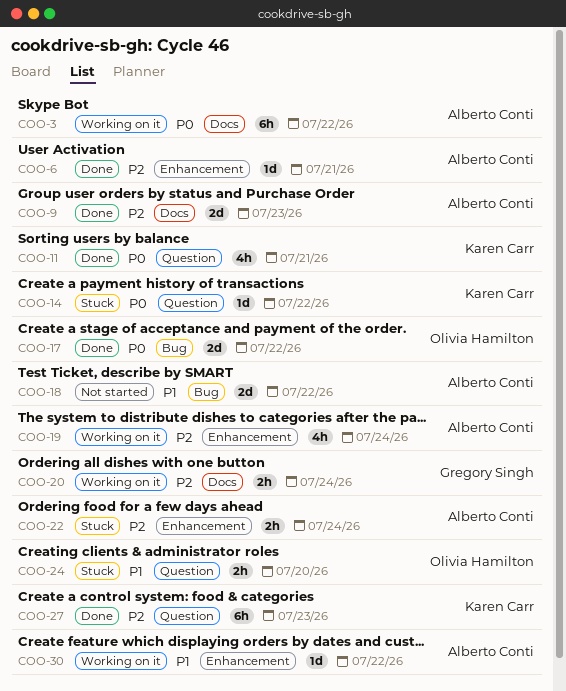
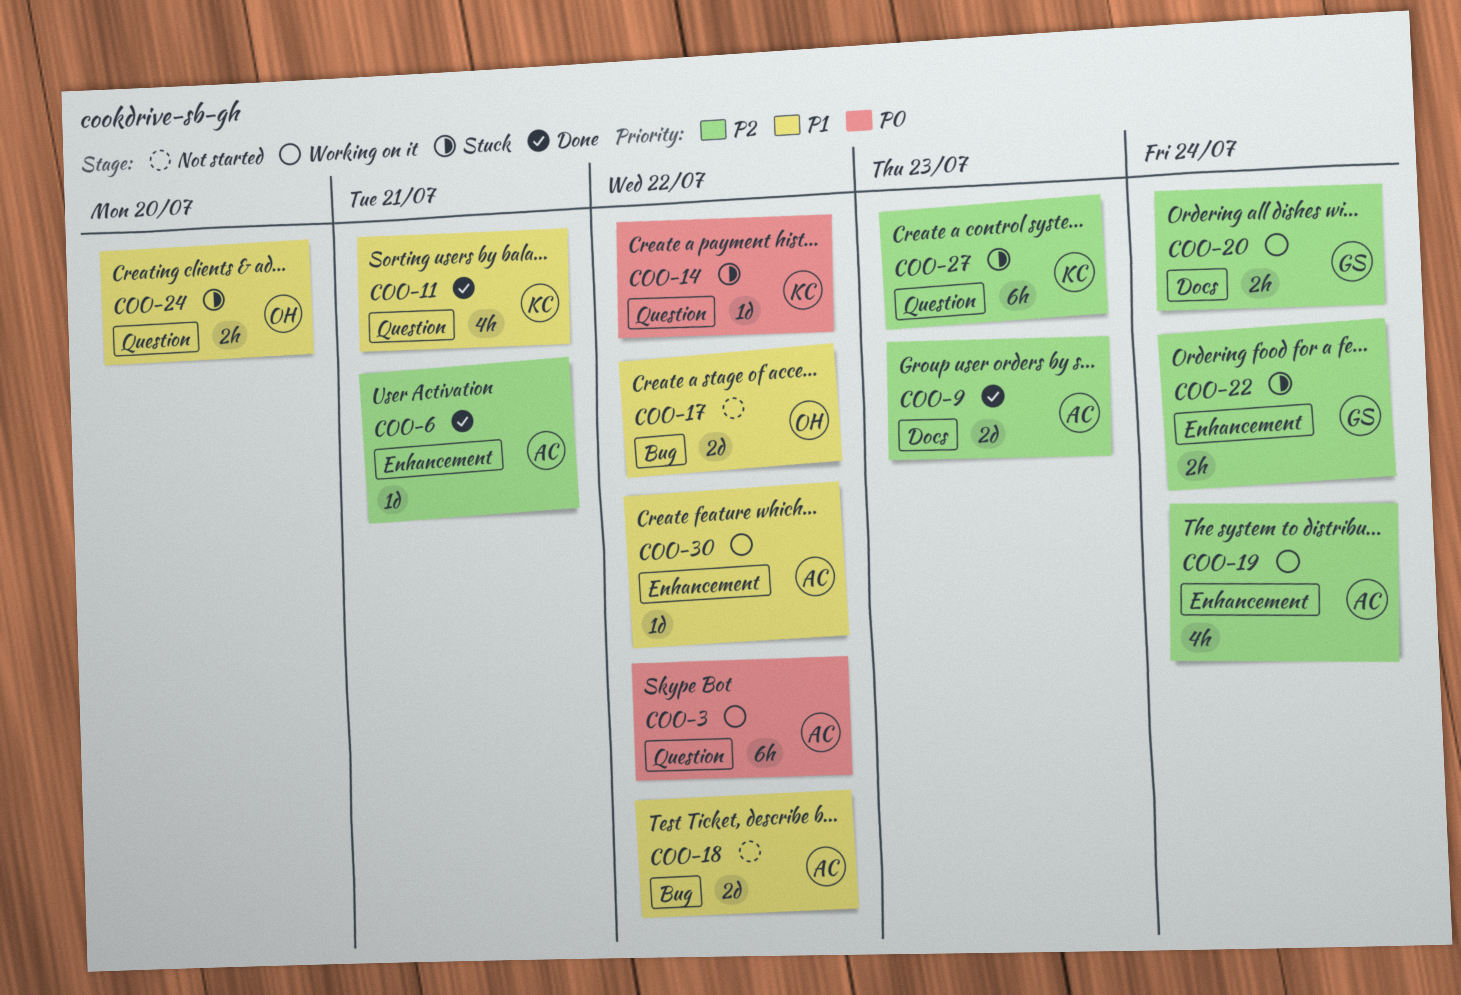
COO-3, label: Docs -> Question
COO-11, priority: P0 -> P1
COO-17, status: Done -> Not started
COO-17, priority: P0 -> P1
COO-22, owner: Alberto Conti -> Gregory Singh
COO-27, status: Done -> Stuck

